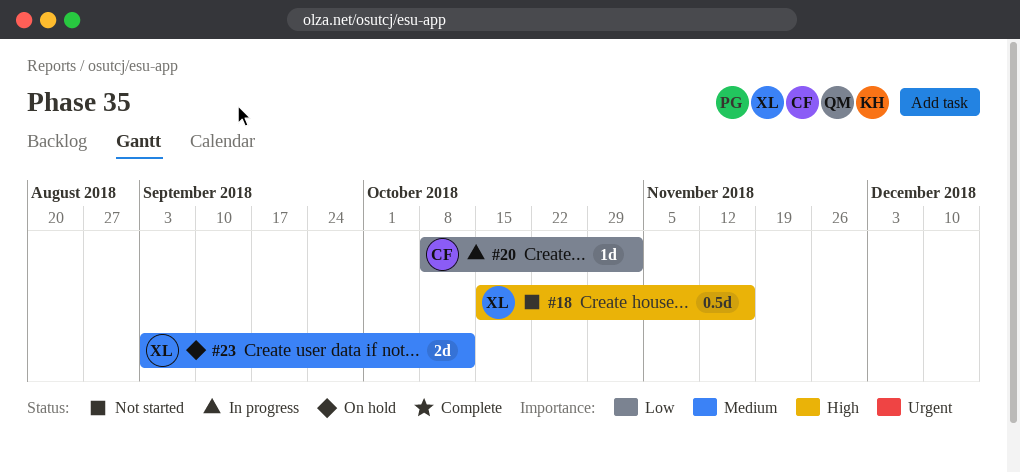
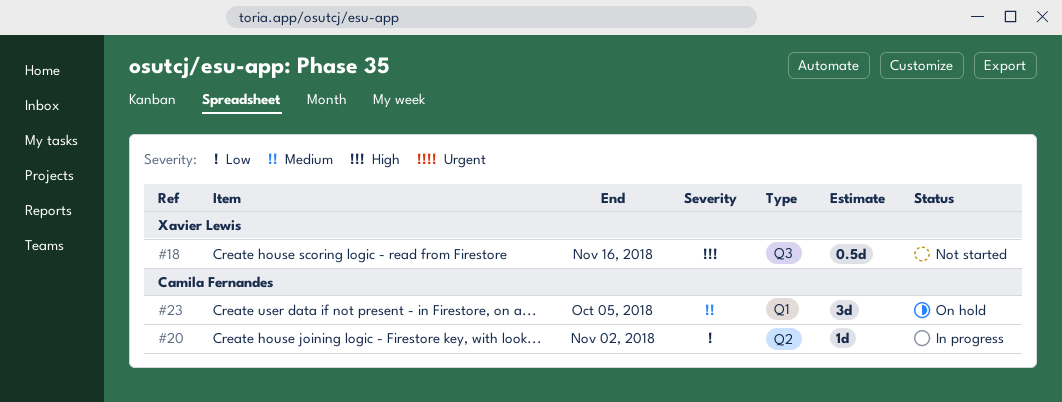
#23, owner: Xavier Lewis -> Camila Fernandes
#23, estimate: 2d -> 3d
#23, due: Oct 12 -> Oct 5

